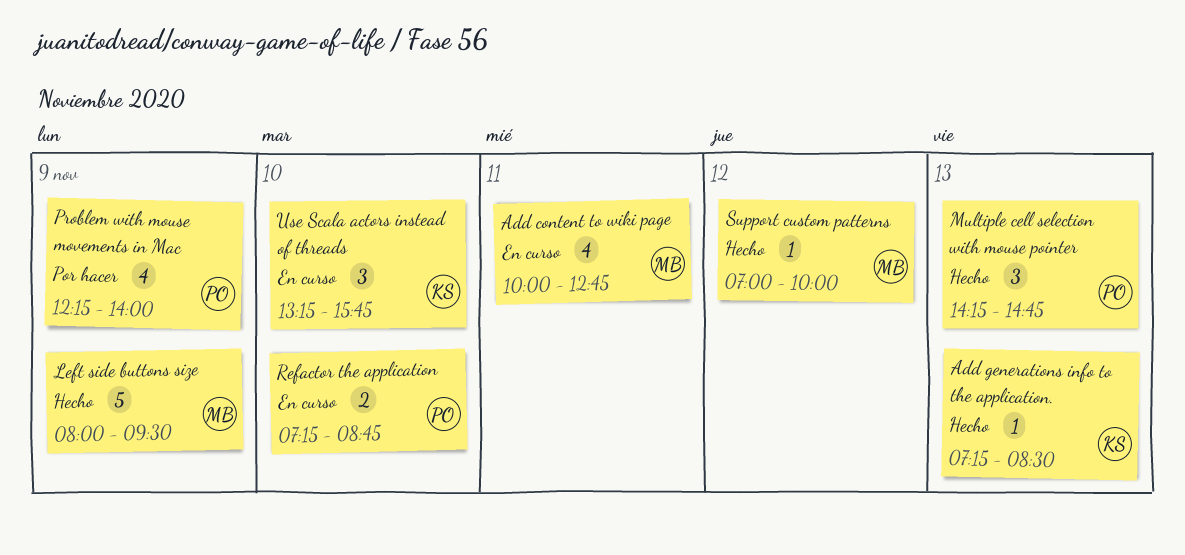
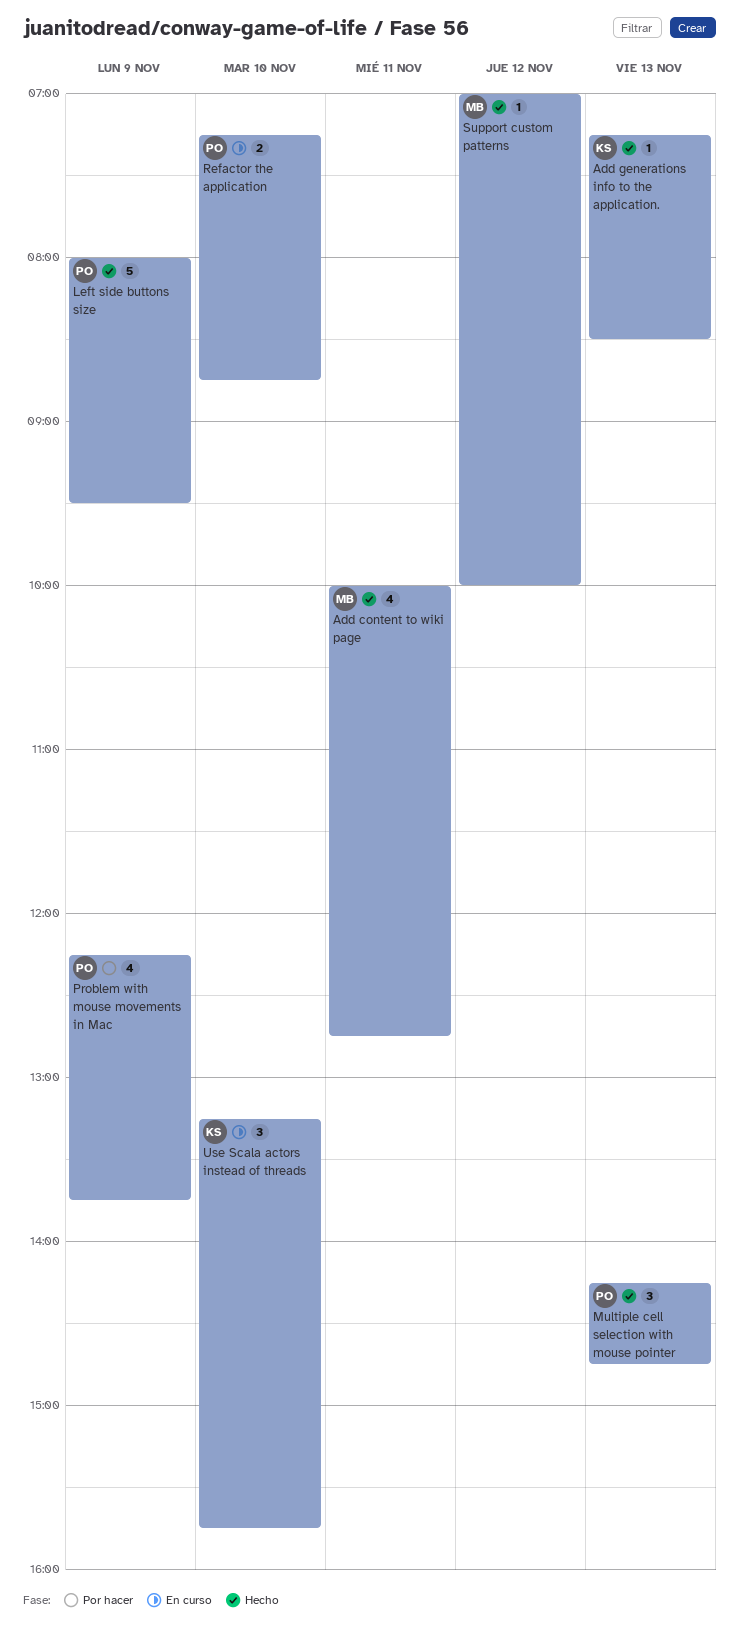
Add content to wiki page, status: En curso -> Hecho
Left side buttons size, owner: MB -> PO
Problem with mouse movements in Mac, ends: 14:00 -> 13:45

